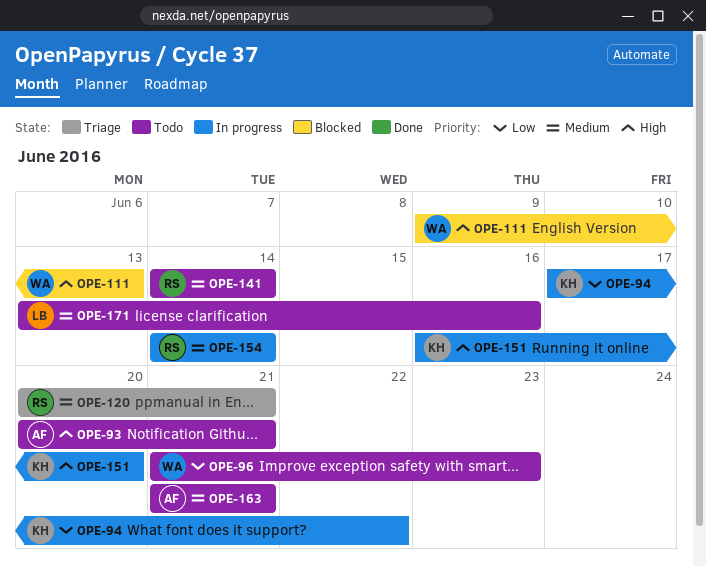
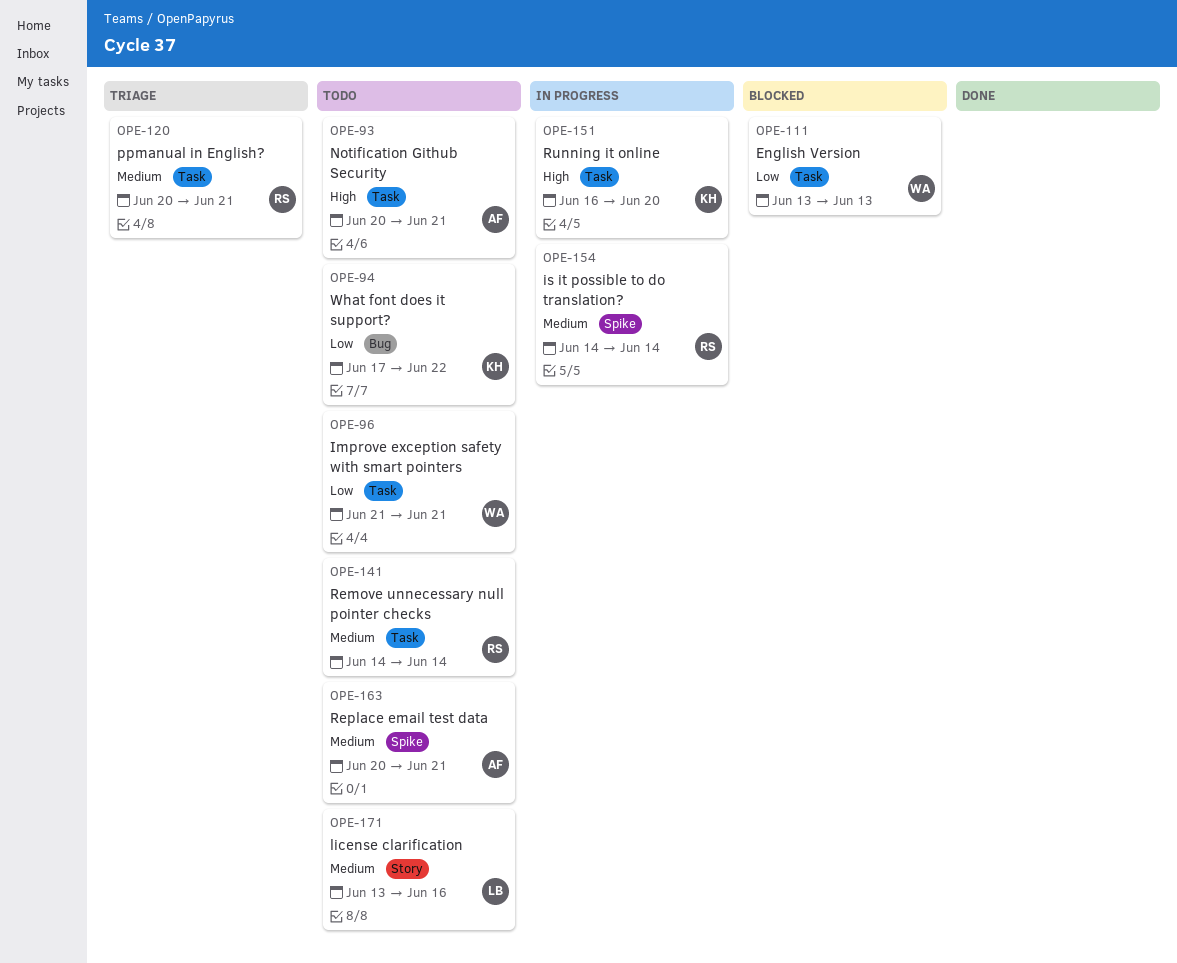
OPE-94, status: In progress -> Todo
OPE-96, due: Jun 23 -> Jun 21
OPE-111, priority: High -> Low
OPE-111, start: Jun 9 -> Jun 13
OPE-163, start: Jun 21 -> Jun 20

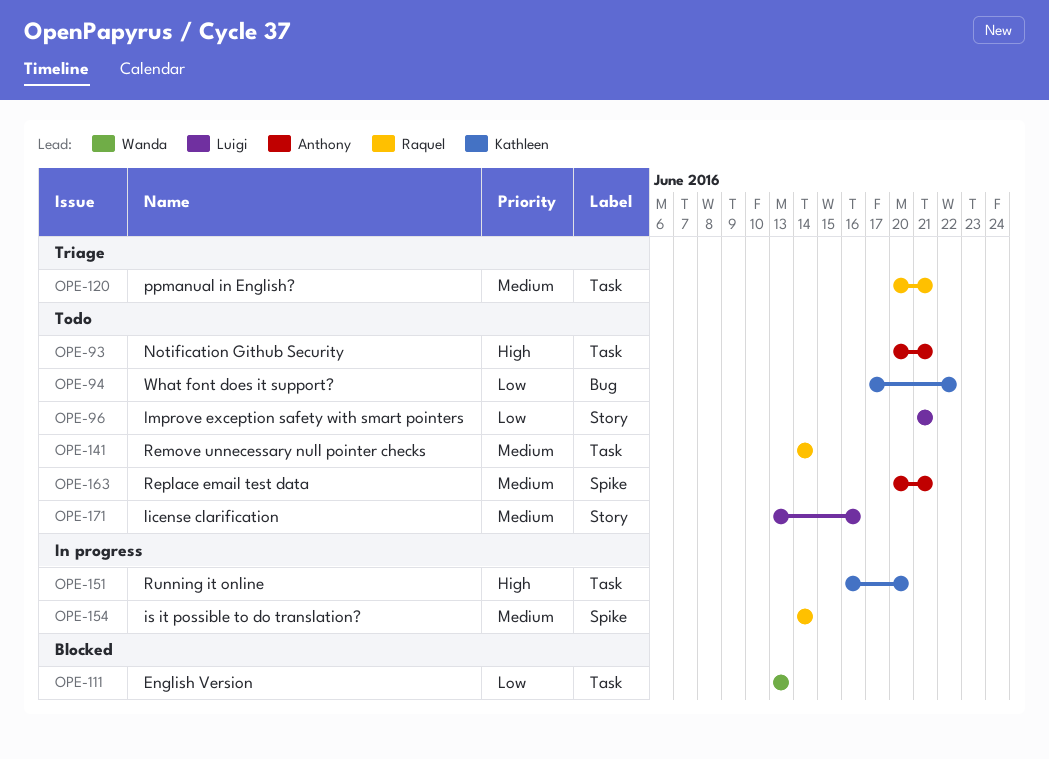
OPE-96, owner: Wanda -> Luigi
OPE-96, label: Task -> Story

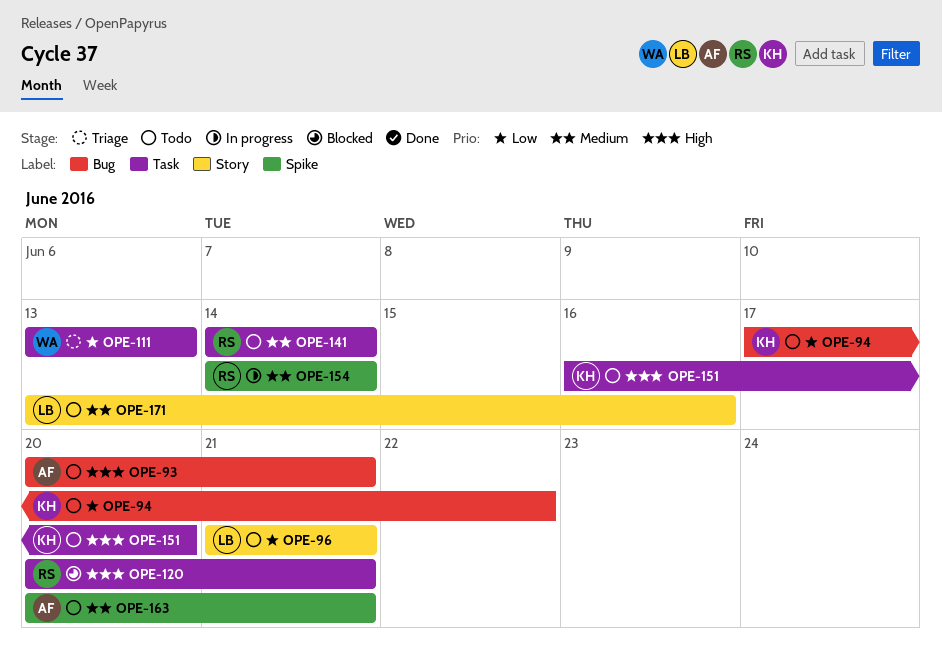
OPE-93, label: Task -> Bug
OPE-111, status: Blocked -> Triage
OPE-120, status: Triage -> Blocked
OPE-120, priority: Medium -> High
OPE-151, status: In progress -> Todo

